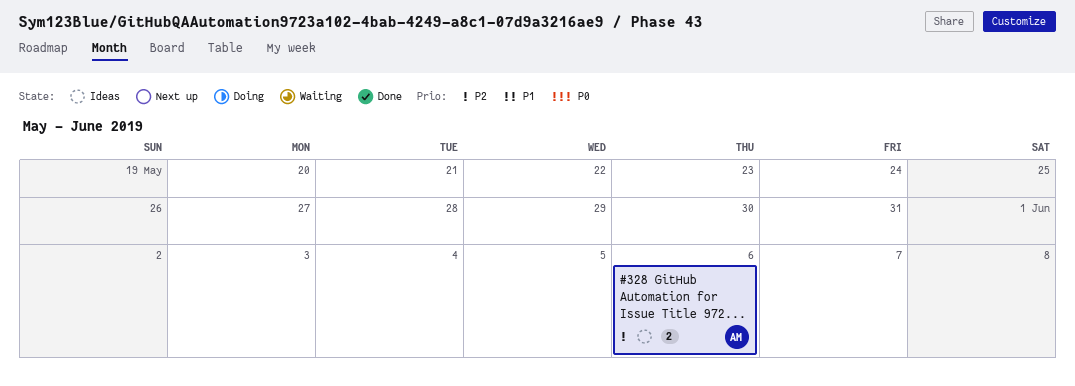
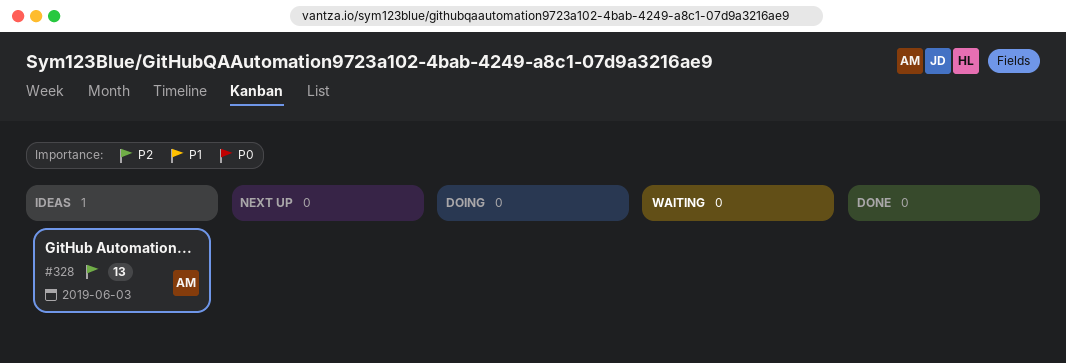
#328, estimate: 2 -> 13
#328, due: Jun 6 -> Jun 3

